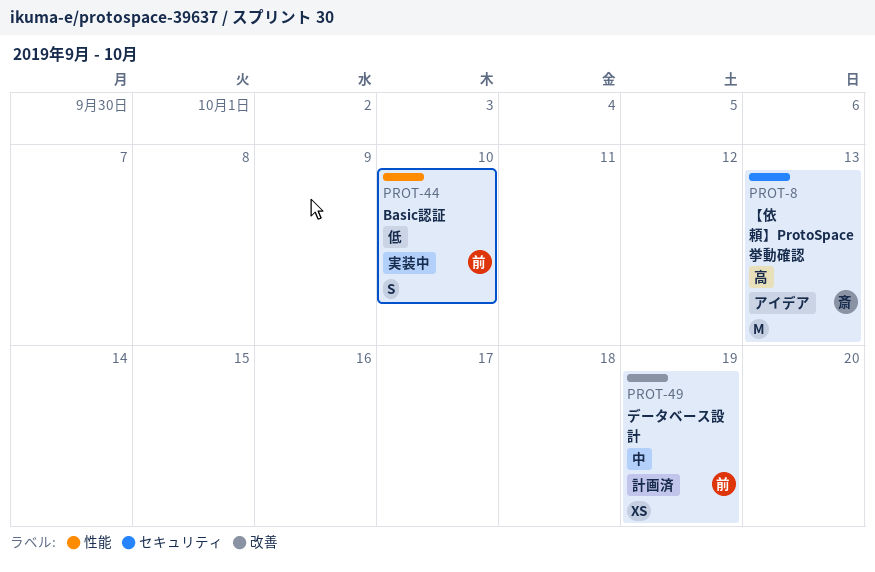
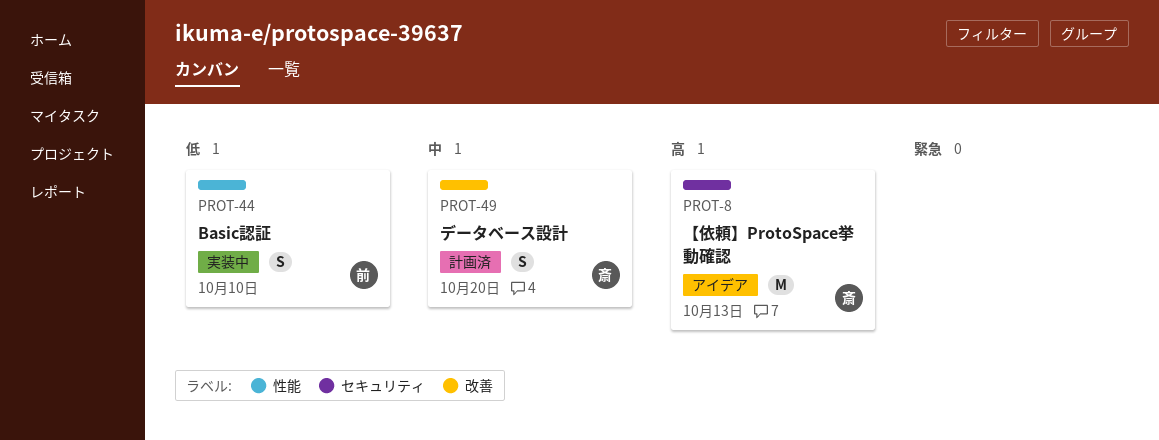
PROT-49, owner: 前 -> 斎
PROT-49, estimate: XS -> S
PROT-49, due: Oct 19 -> Oct 20

